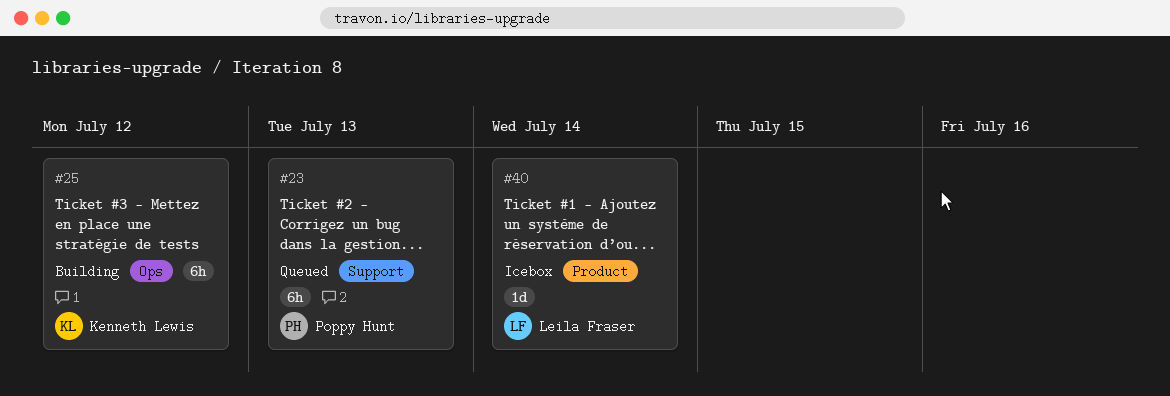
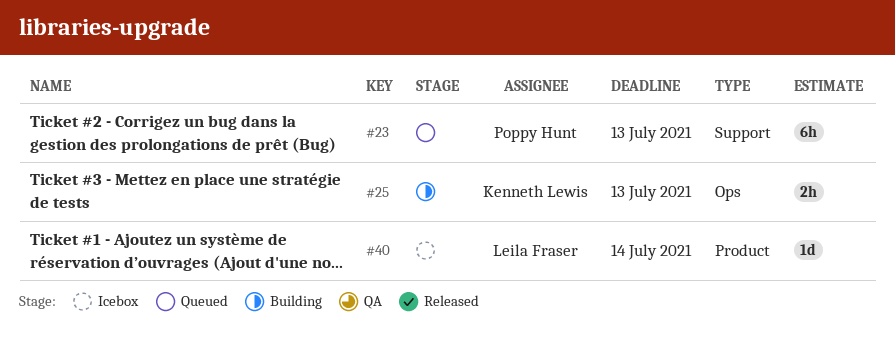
#25, estimate: 6h -> 2h
#25, due: Jul 12 -> Jul 13

